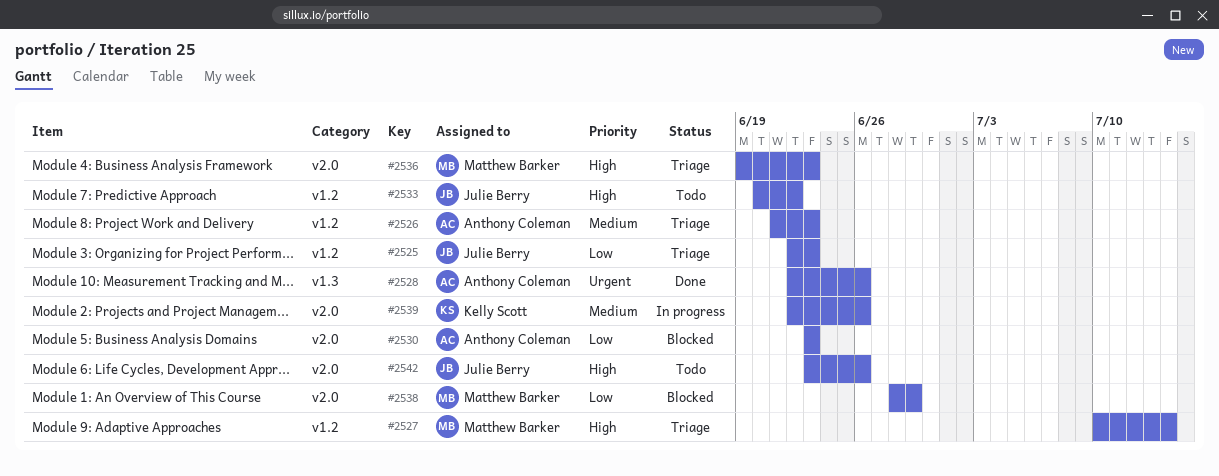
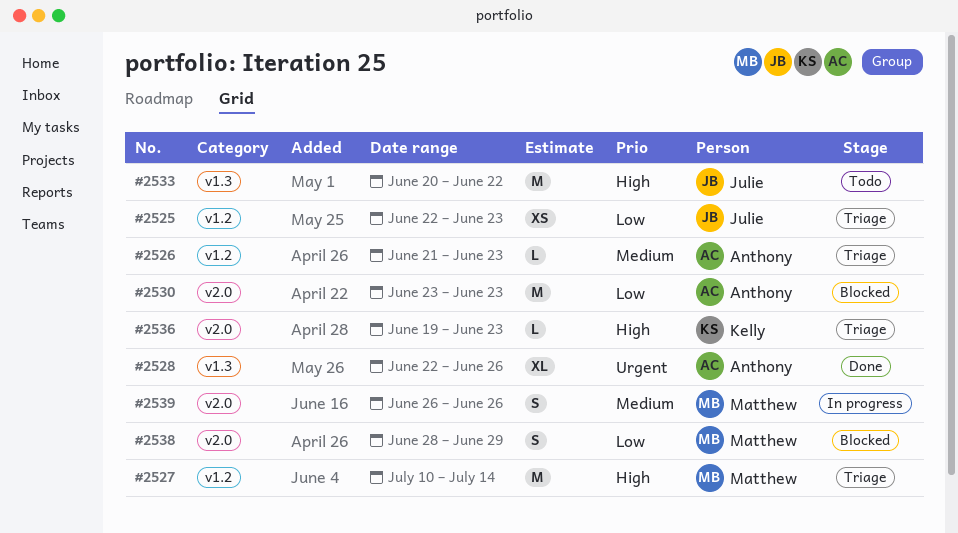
#2533, label: v1.2 -> v1.3
#2536, owner: Matthew Barker -> Kelly Scott
#2539, owner: Kelly Scott -> Matthew Barker
#2539, start: Jun 22 -> Jun 26
#2542: present -> none

